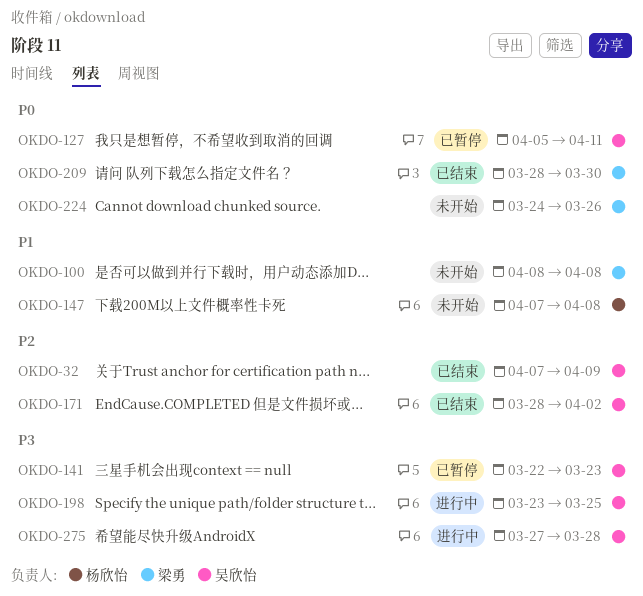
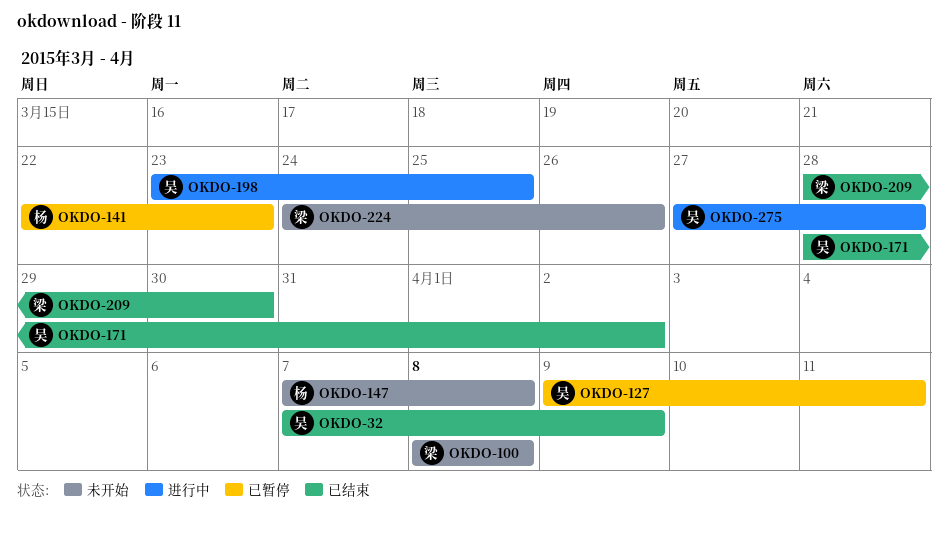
OKDO-127, start: Apr 5 -> Apr 9
OKDO-141, owner: 吴欣怡 -> 杨欣怡

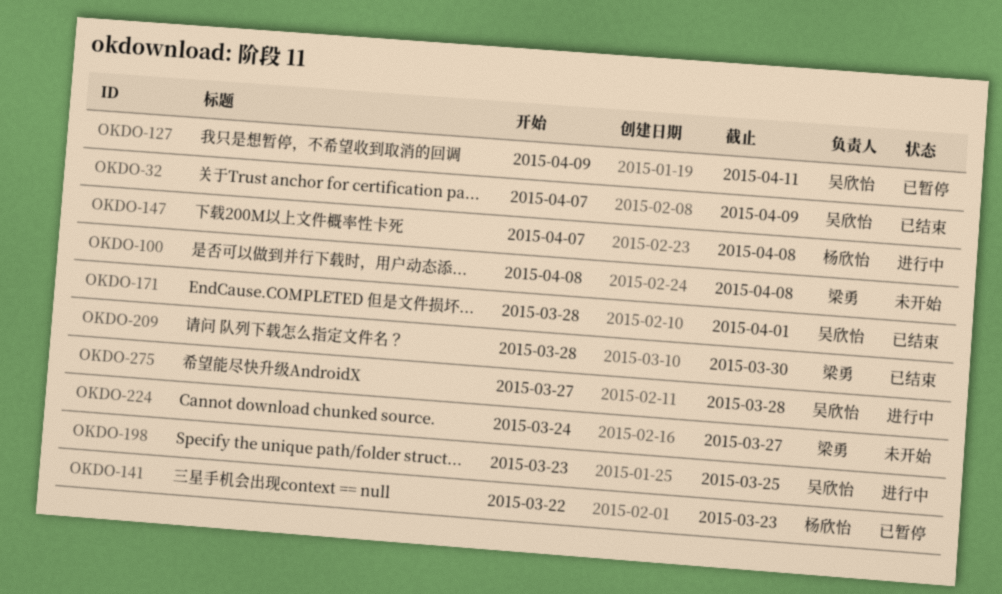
OKDO-147, status: 未开始 -> 进行中
OKDO-171, due: Apr 2 -> Apr 1
OKDO-224, due: Mar 26 -> Mar 27

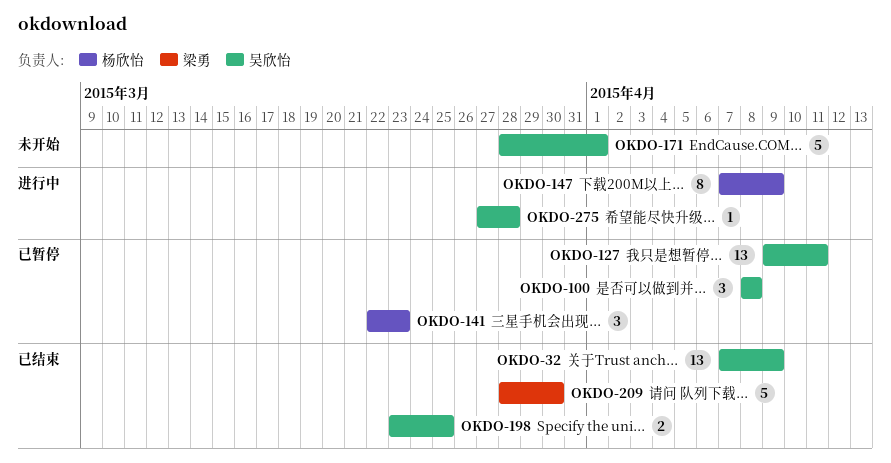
OKDO-100, status: 未开始 -> 已暂停
OKDO-100, owner: 梁勇 -> 吴欣怡
OKDO-147, due: Apr 8 -> Apr 9
OKDO-171, status: 已结束 -> 未开始
OKDO-198, status: 进行中 -> 已结束
OKDO-224: present -> none

